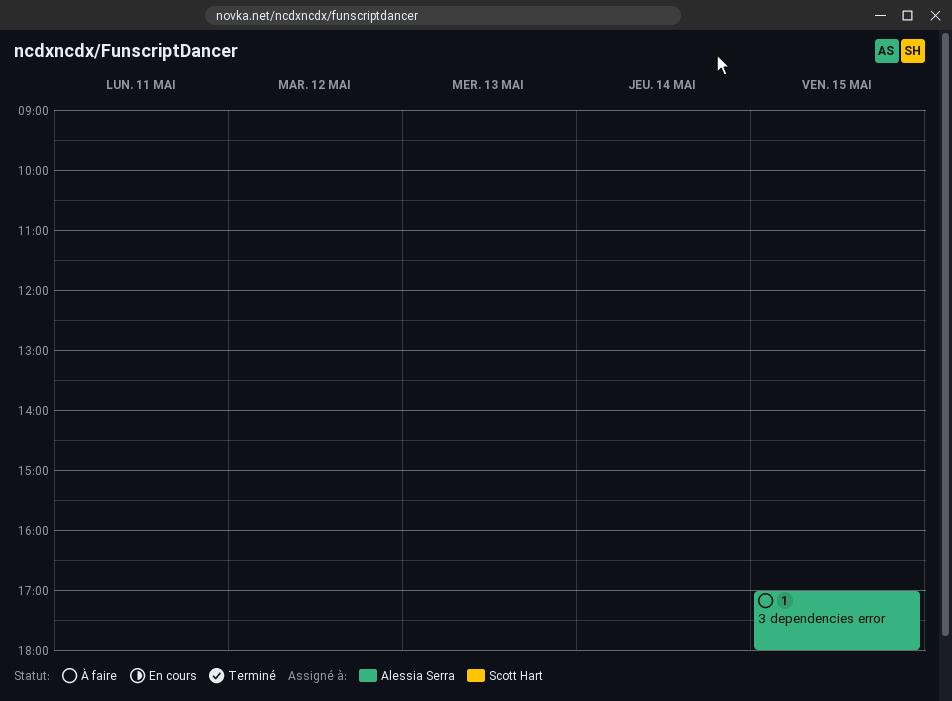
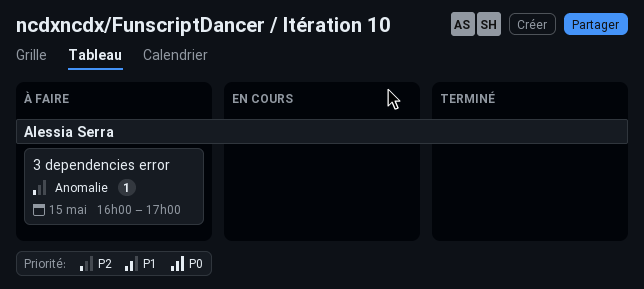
3 dependencies error, begins: 17:00 -> 16:00
3 dependencies error, ends: 18:00 -> 17:00

